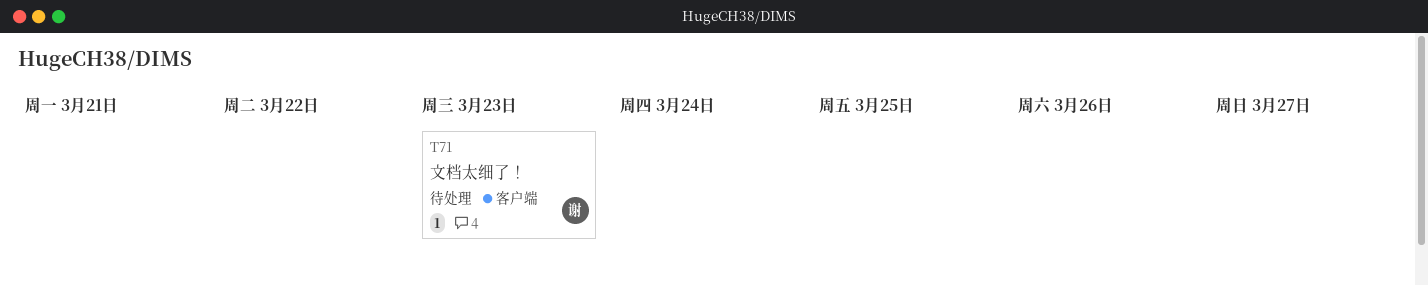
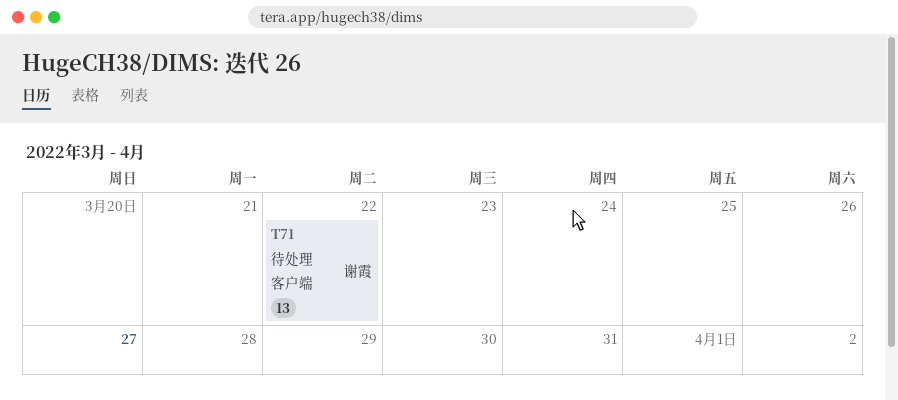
T71, estimate: 1 -> 13
T71, due: Mar 23 -> Mar 22

